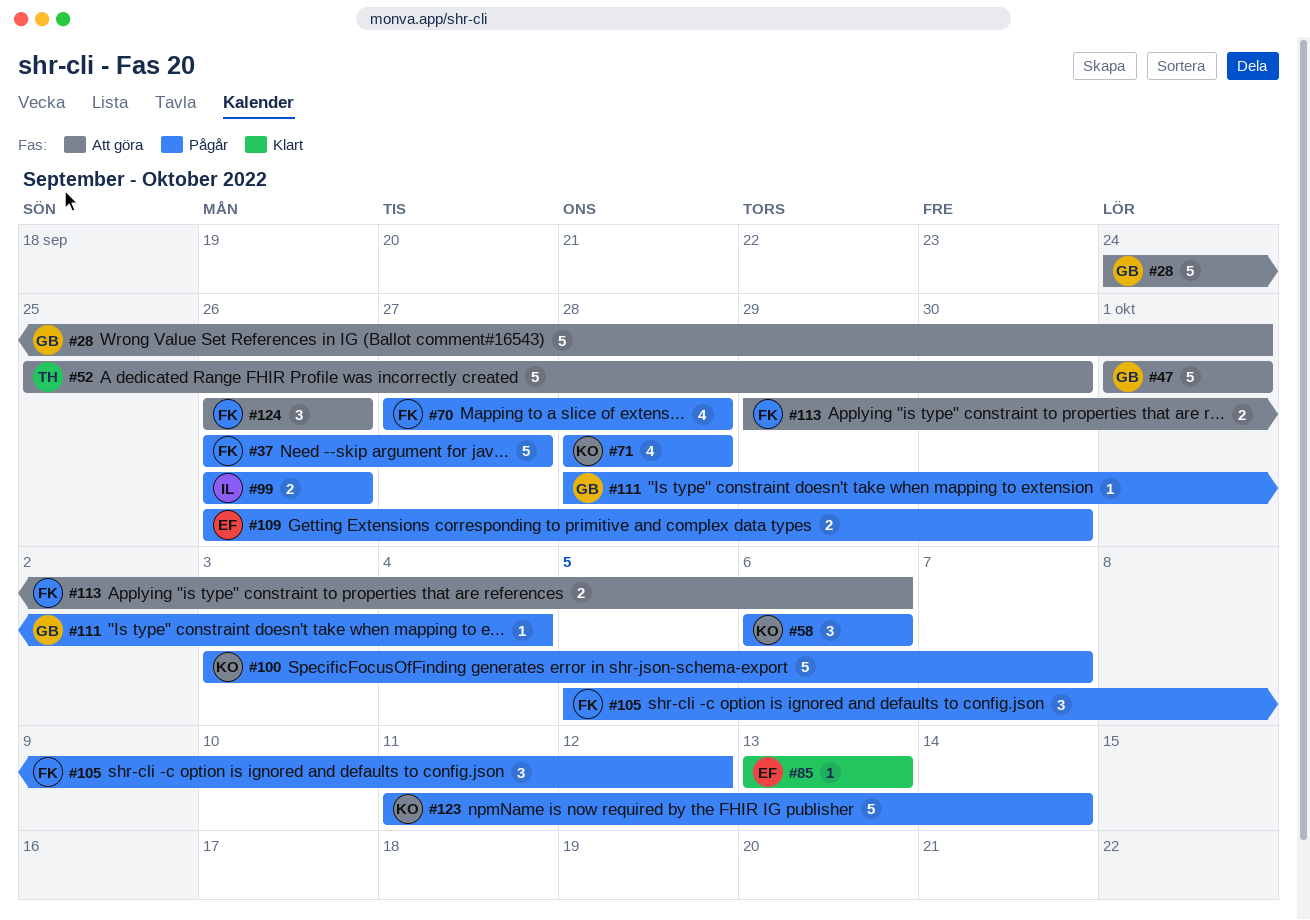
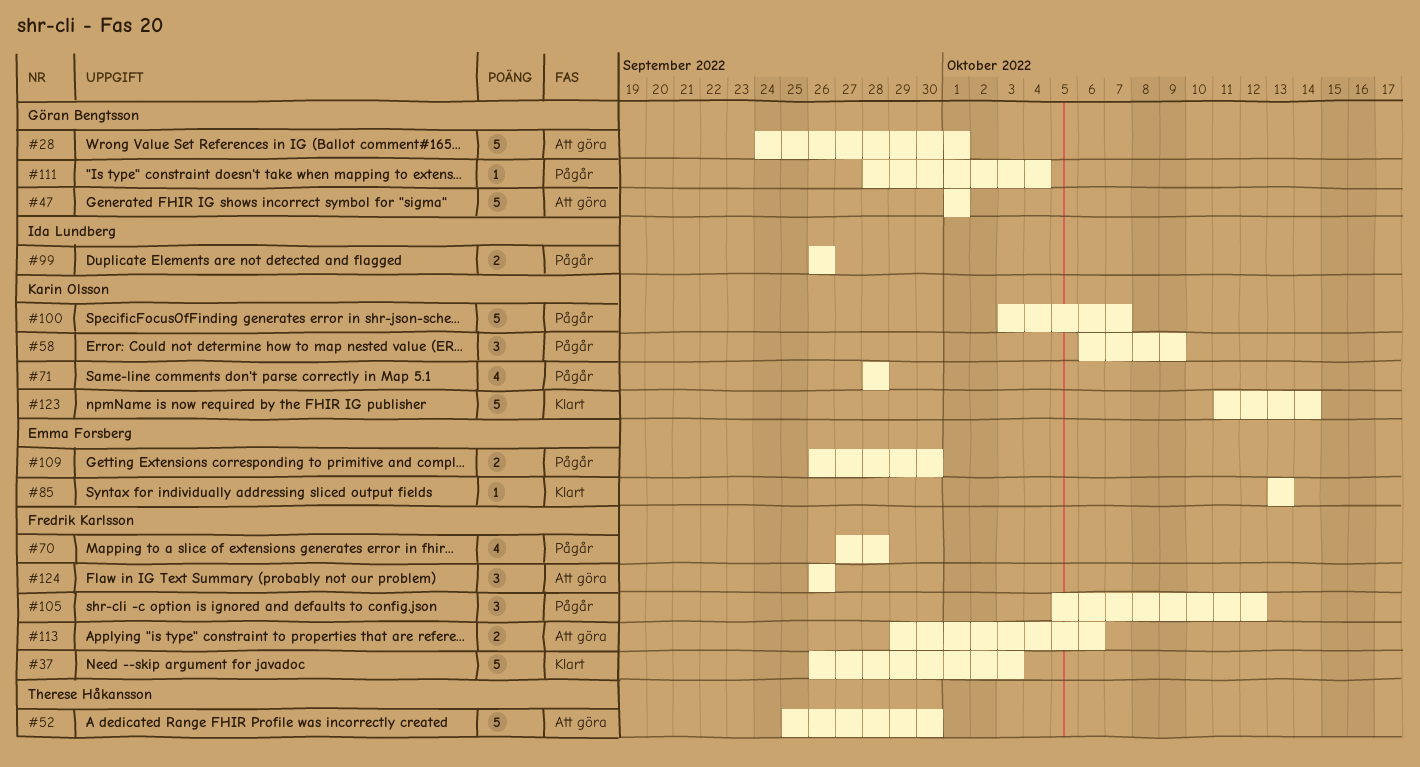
#37, status: Pågår -> Klart
#37, due: Sep 27 -> Oct 3
#58, due: Oct 6 -> Oct 9
#123, status: Pågår -> Klart

